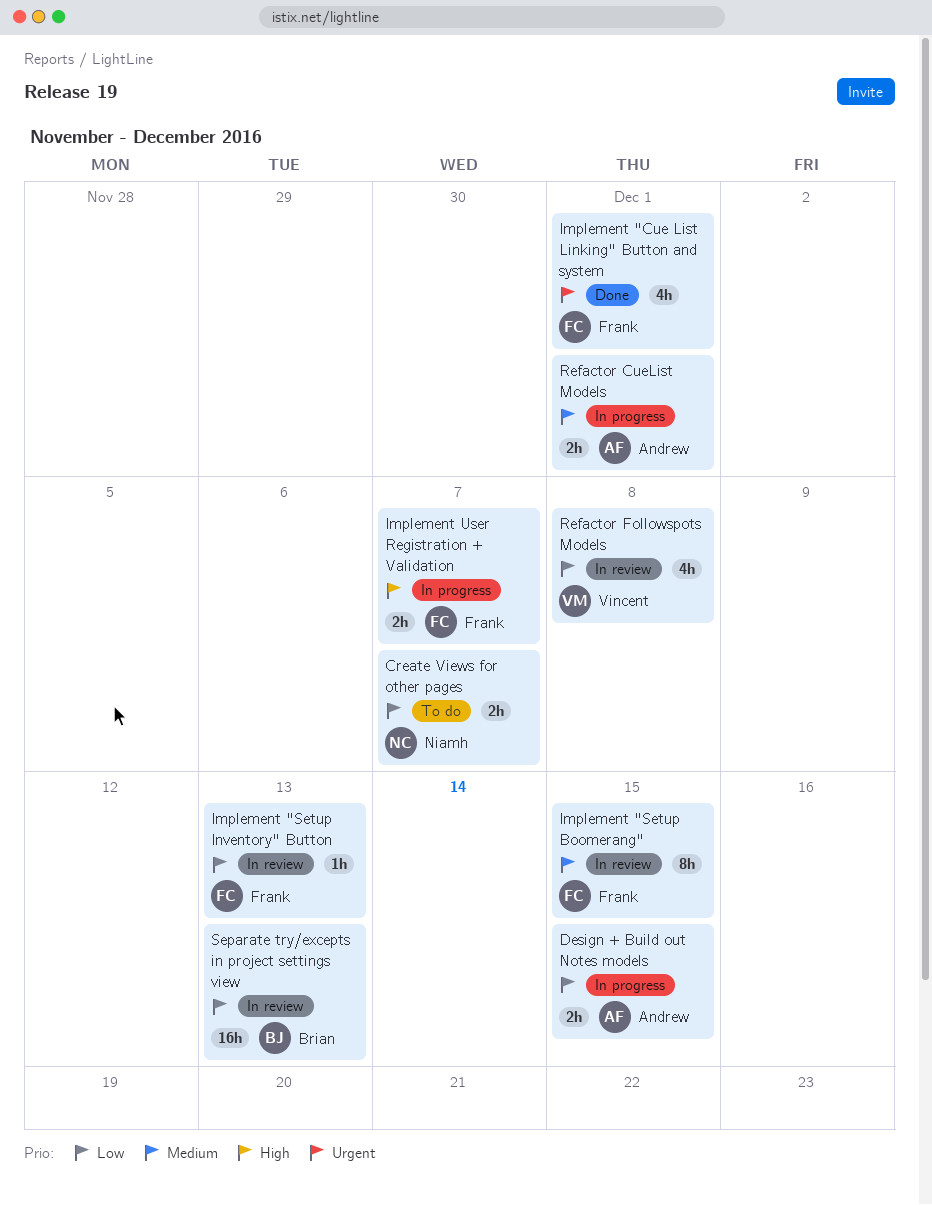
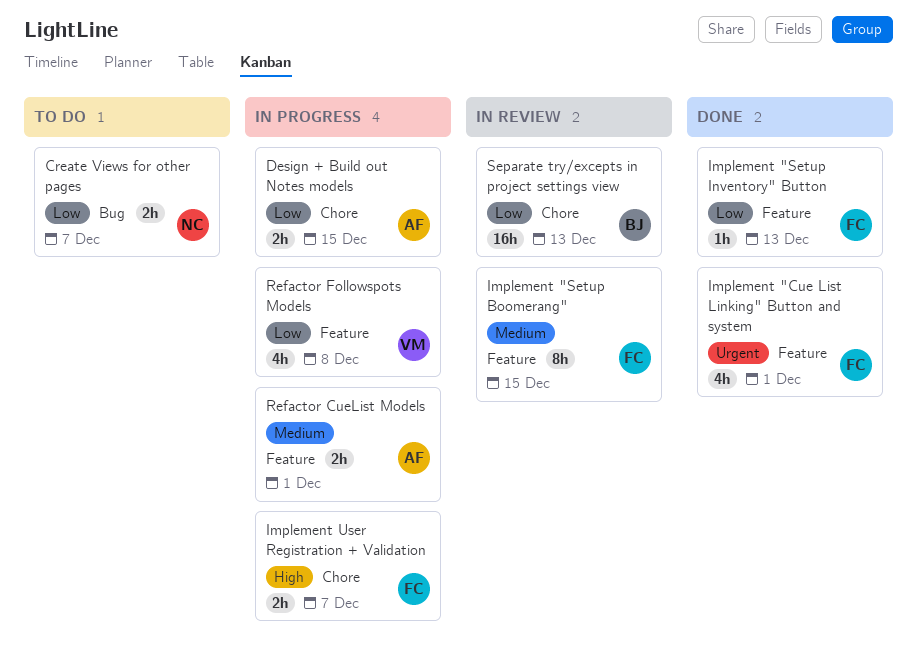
Implement "Setup Inventory" Button, status: In review -> Done
Refactor Followspots Models, status: In review -> In progress

